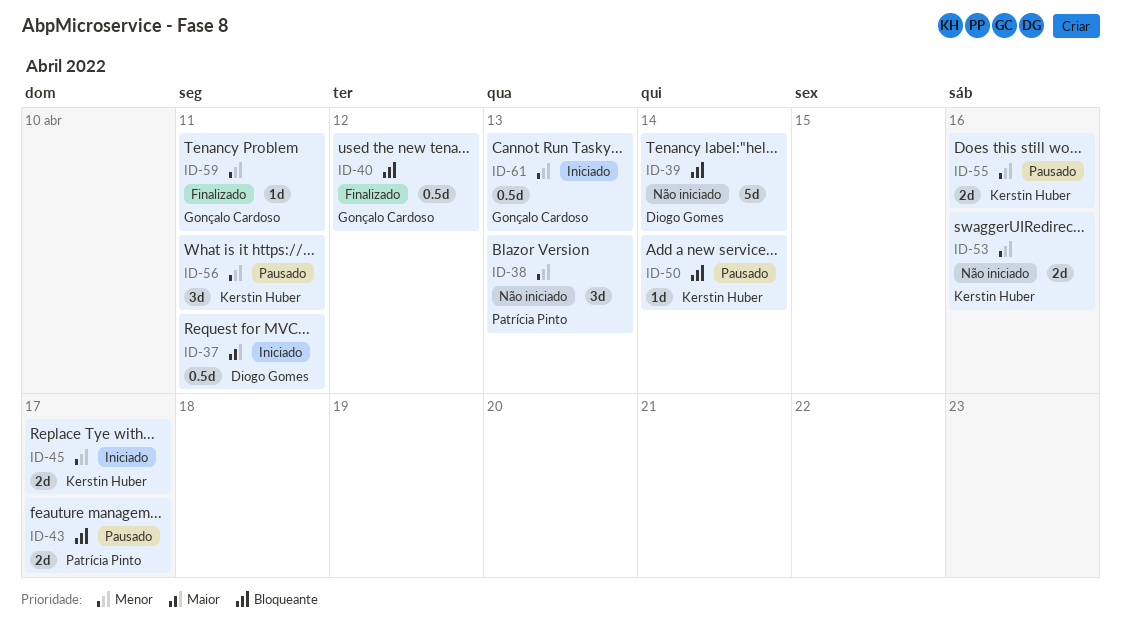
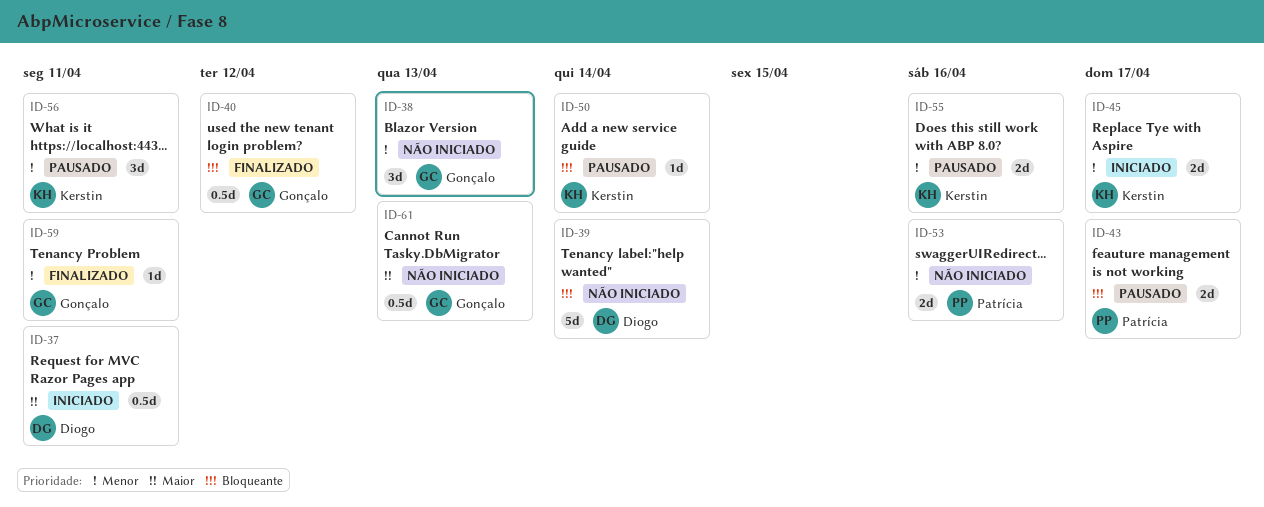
ID-38, owner: Patrícia Pinto -> Gonçalo Cardoso
ID-53, owner: Kerstin Huber -> Patrícia Pinto
ID-61, status: Iniciado -> Não iniciado
ID-61, priority: Menor -> Maior

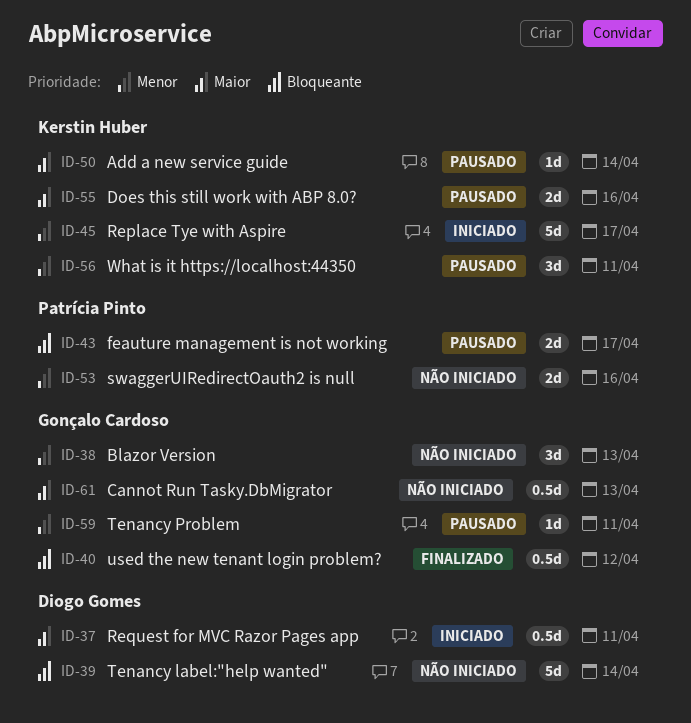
ID-45, estimate: 2d -> 5d
ID-50, priority: Bloqueante -> Maior
ID-55, priority: Menor -> Maior
ID-59, status: Finalizado -> Pausado

